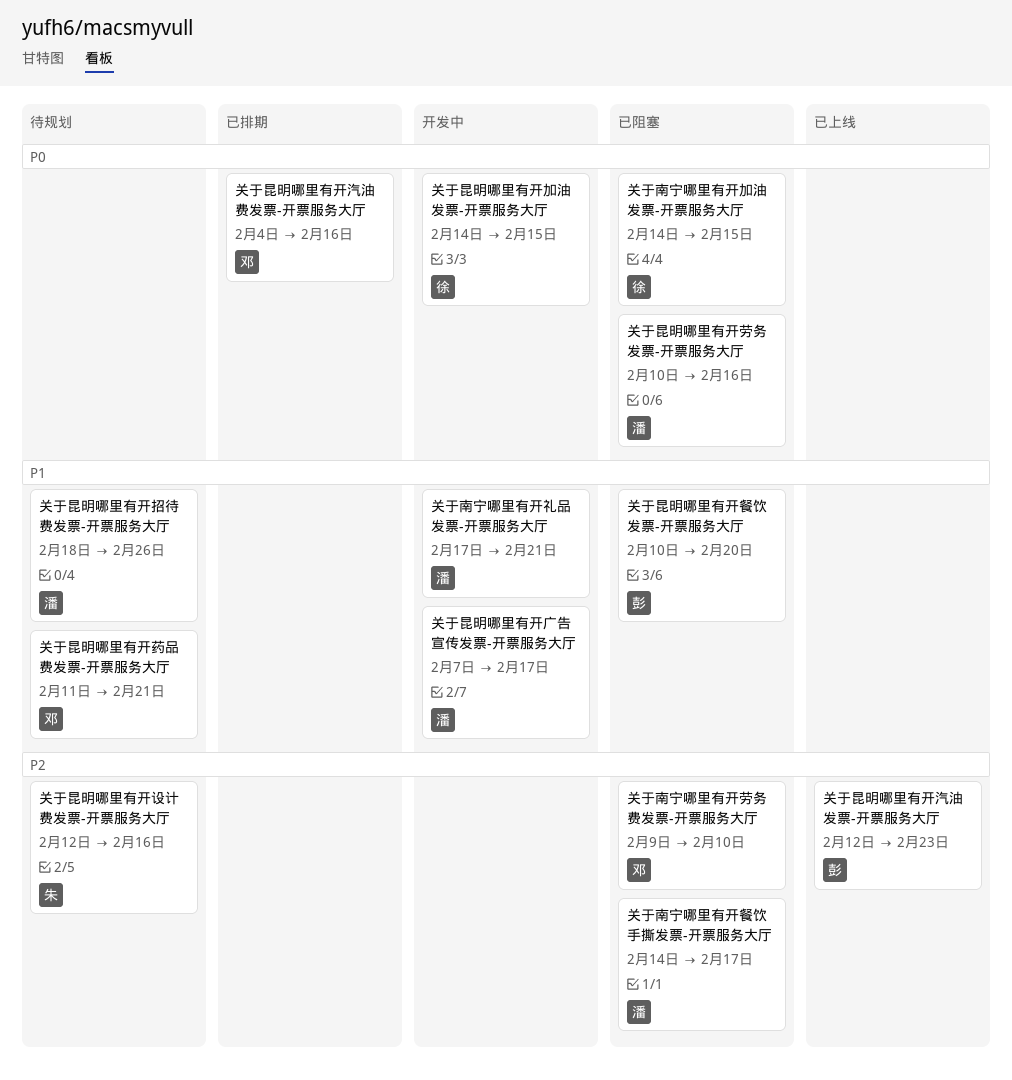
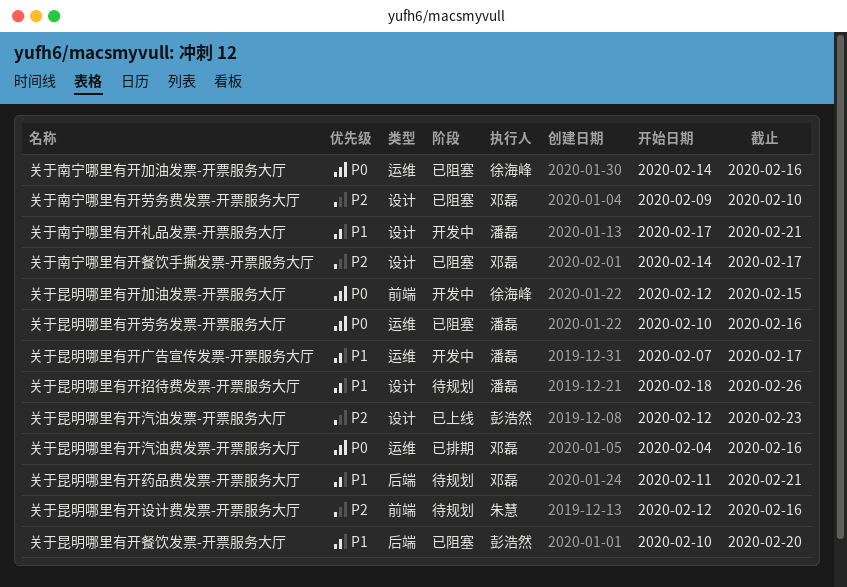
关于南宁哪里有开加油发票-开票服务大厅, due: Feb 15 -> Feb 16
关于南宁哪里有开餐饮手撕发票-开票服务大厅, owner: 潘磊 -> 邓磊
关于昆明哪里有开加油发票-开票服务大厅, start: Feb 14 -> Feb 12

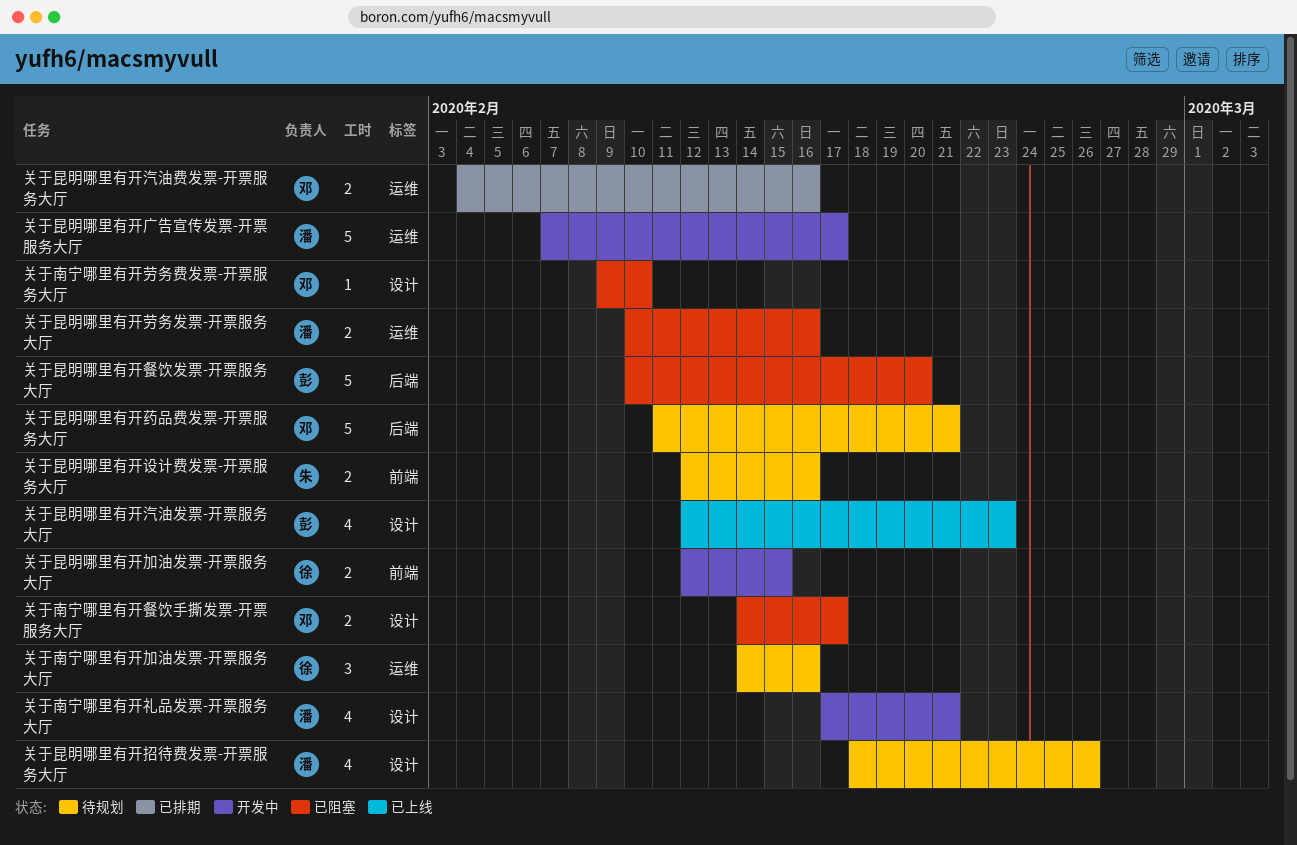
关于南宁哪里有开加油发票-开票服务大厅, status: 已阻塞 -> 待规划

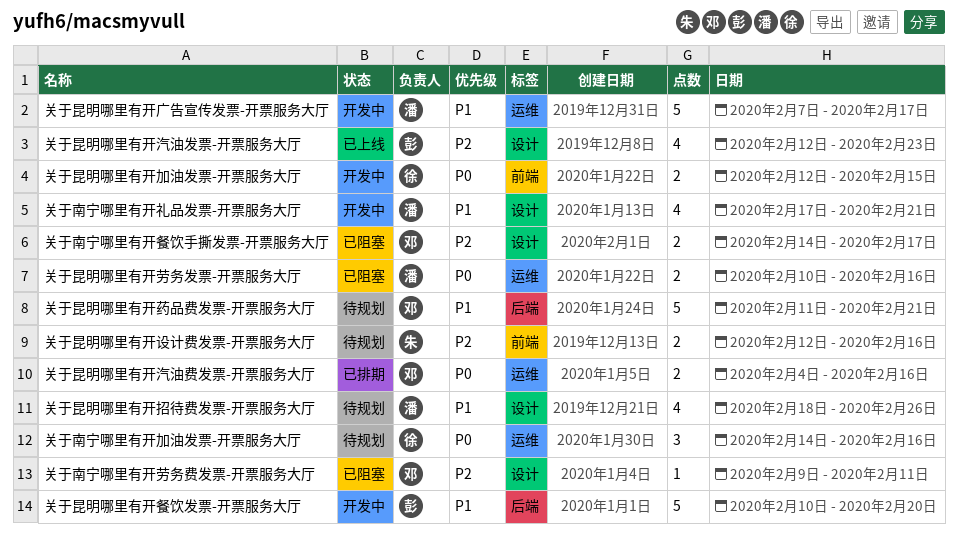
关于南宁哪里有开劳务费发票-开票服务大厅, due: Feb 10 -> Feb 11
关于昆明哪里有开餐饮发票-开票服务大厅, status: 已阻塞 -> 开发中

